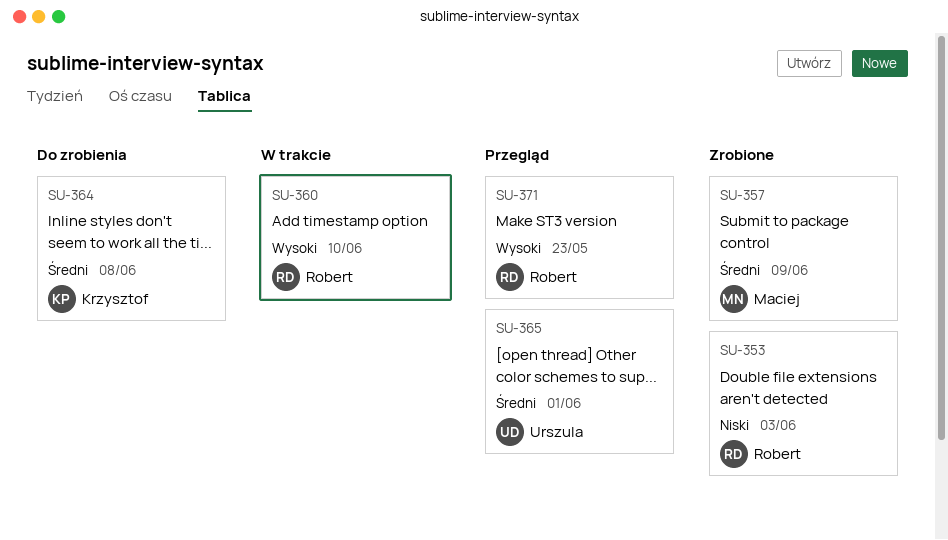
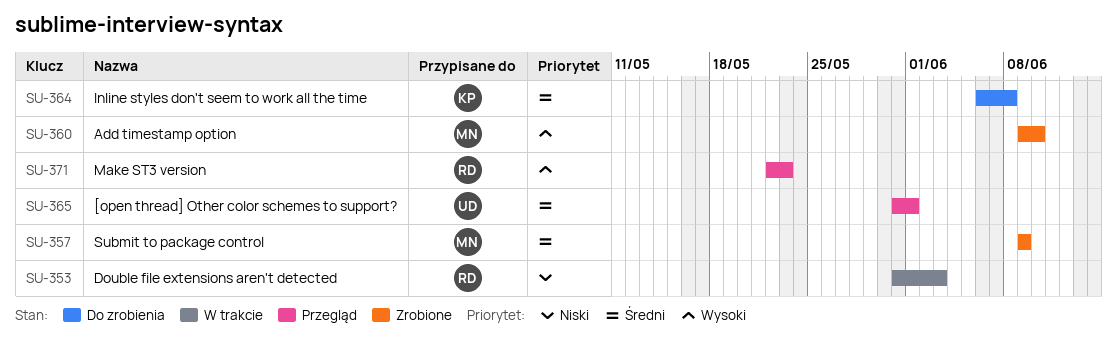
SU-353, status: Zrobione -> W trakcie
SU-360, status: W trakcie -> Zrobione
SU-360, owner: Robert -> Maciej

